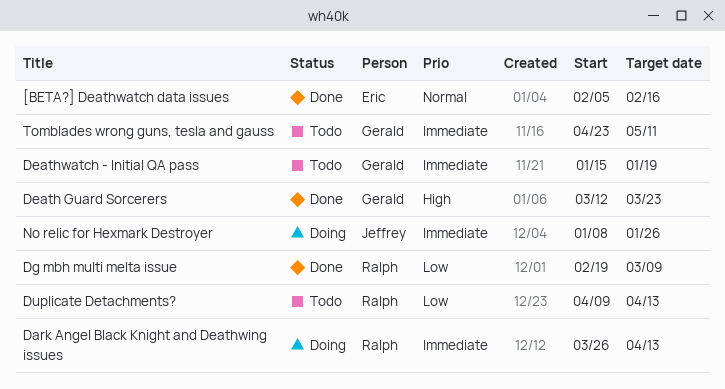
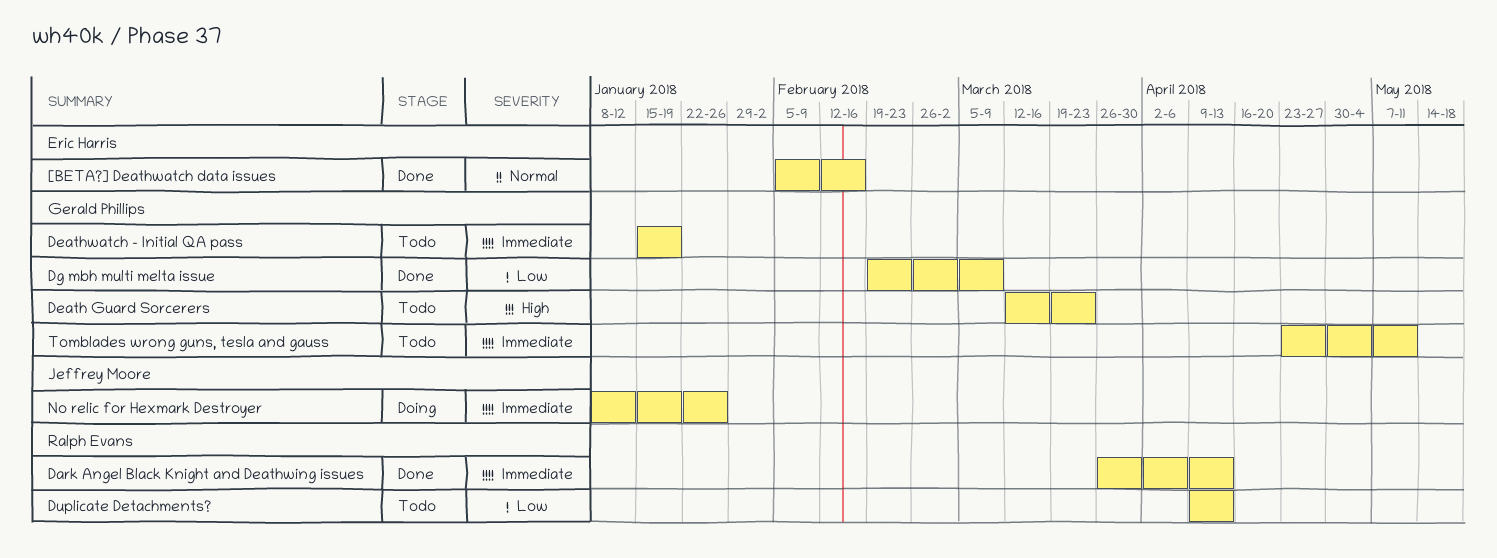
Dark Angel Black Knight and Deathwing issues, status: Doing -> Done
Death Guard Sorcerers, status: Done -> Todo
Dg mbh multi melta issue, owner: Ralph Evans -> Gerald Phillips

